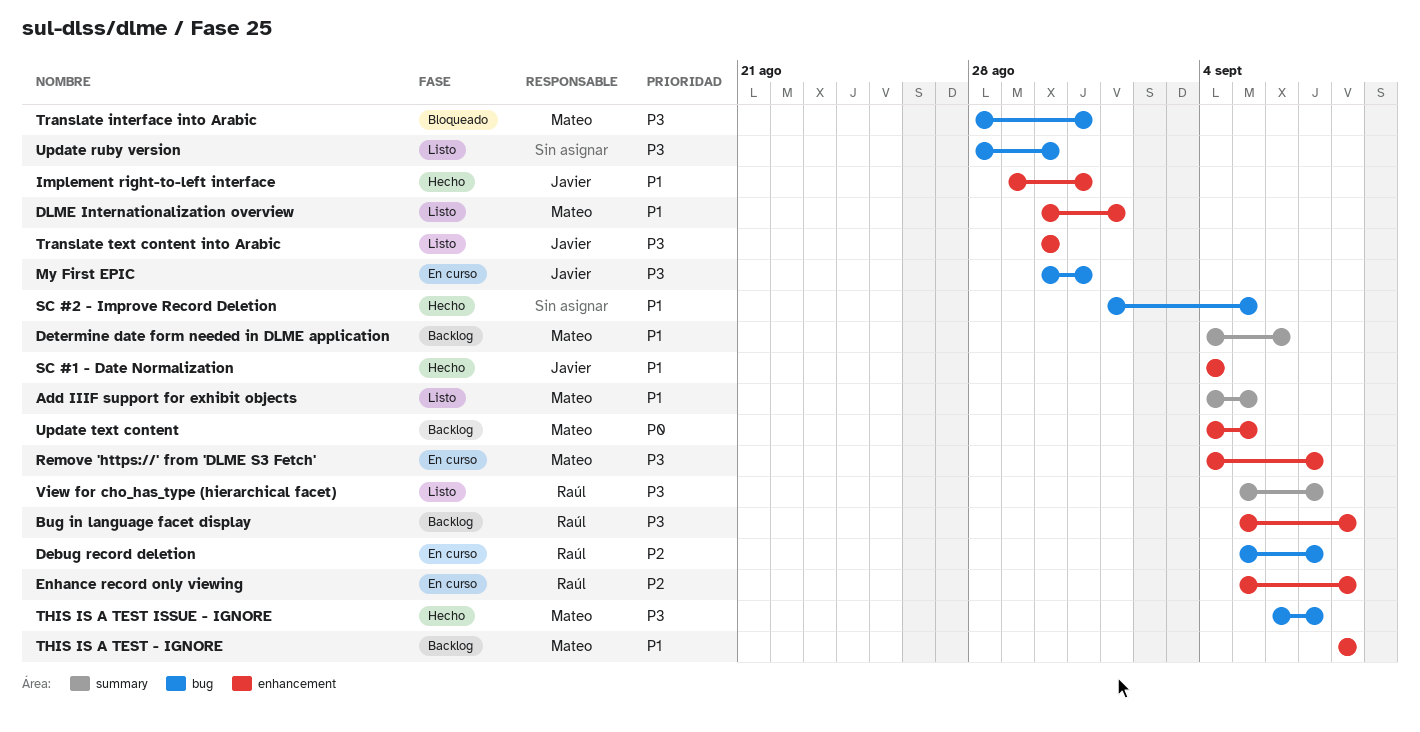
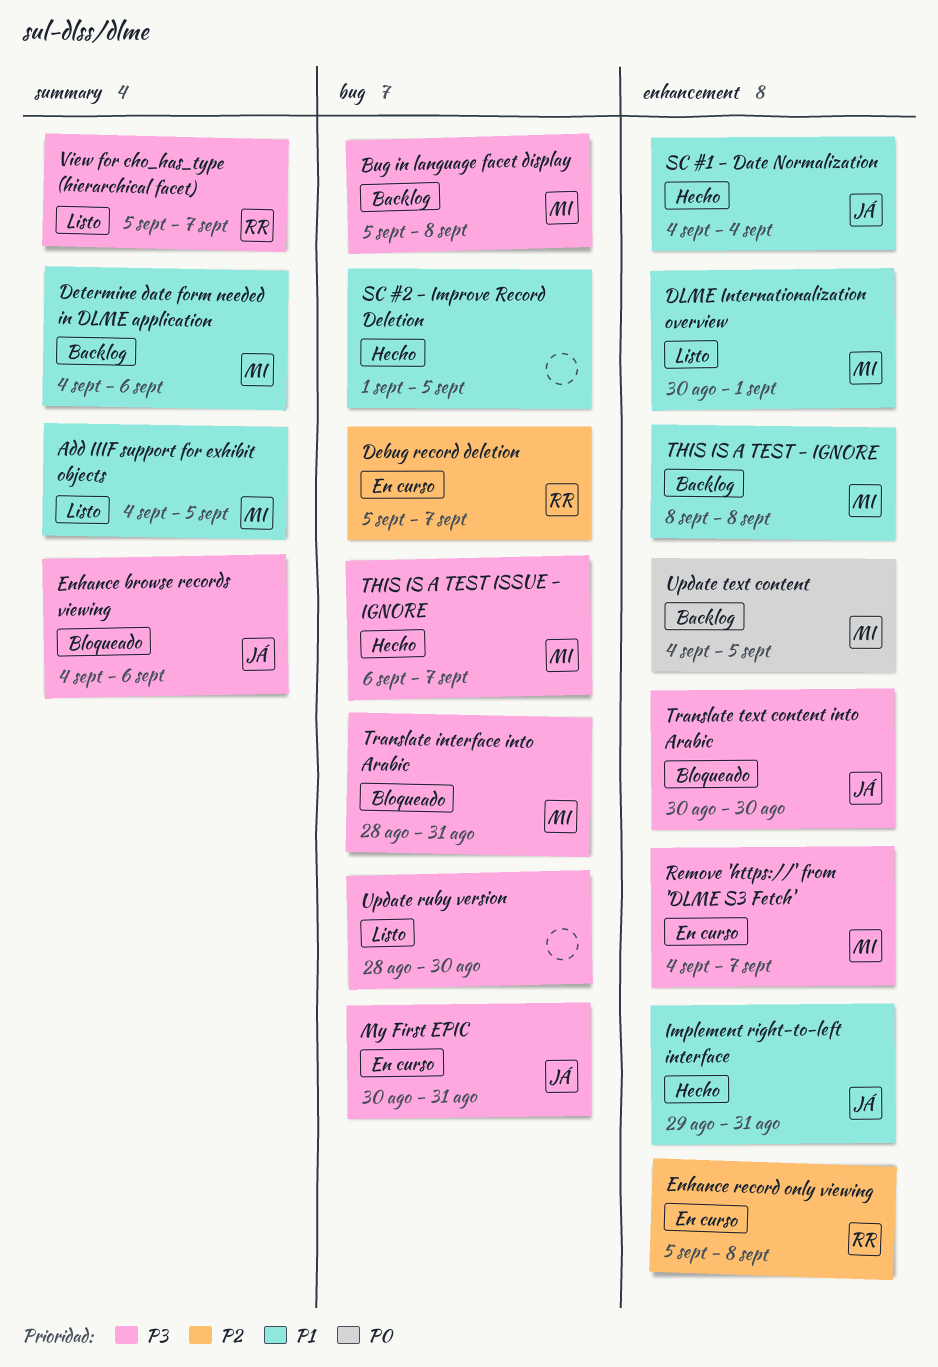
Bug in language facet display, owner: Raúl -> Mateo
Bug in language facet display, label: enhancement -> bug
Enhance browse records viewing: none -> present
Translate text content into Arabic, status: Listo -> Bloqueado

